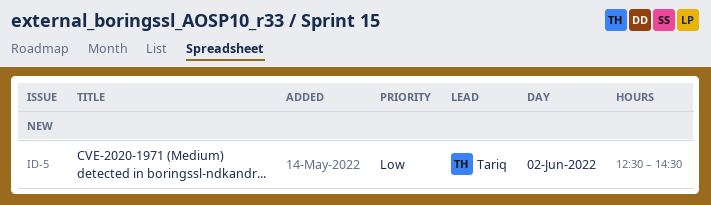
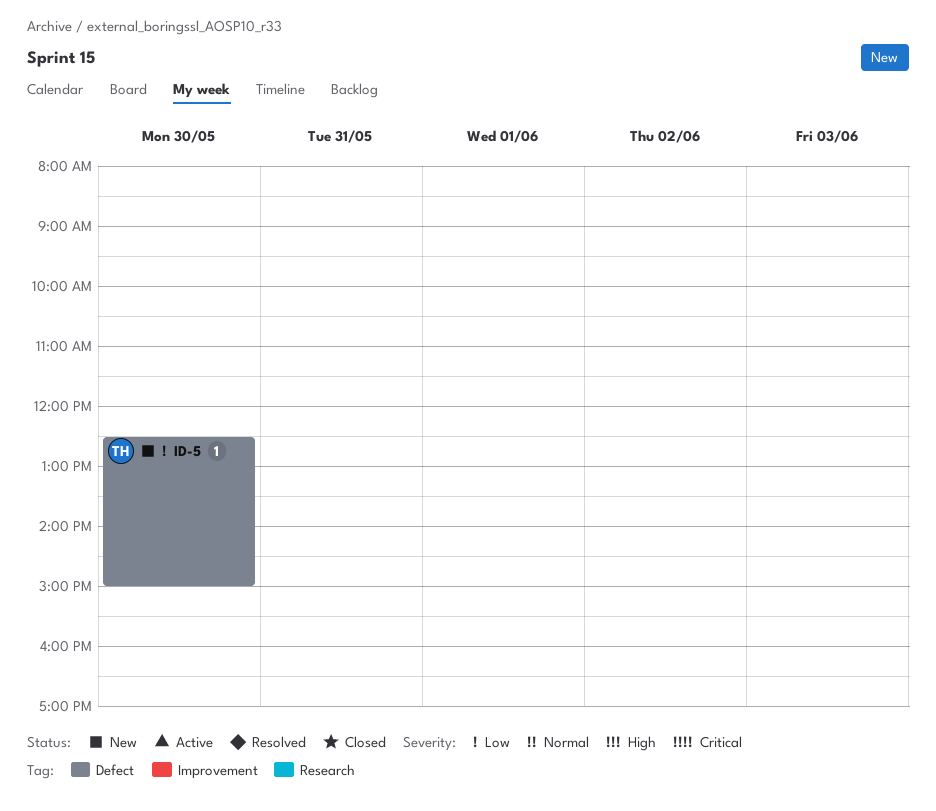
ID-5, day: Jun 2 -> May 30
ID-5, ends: 14:30 -> 15:00

